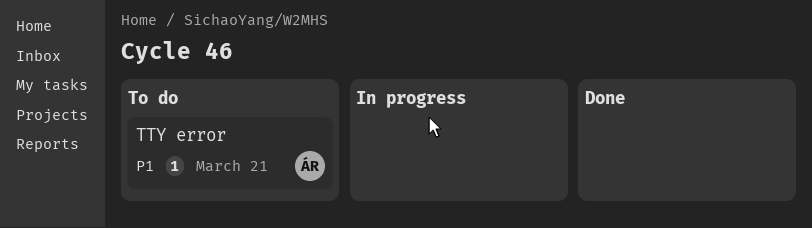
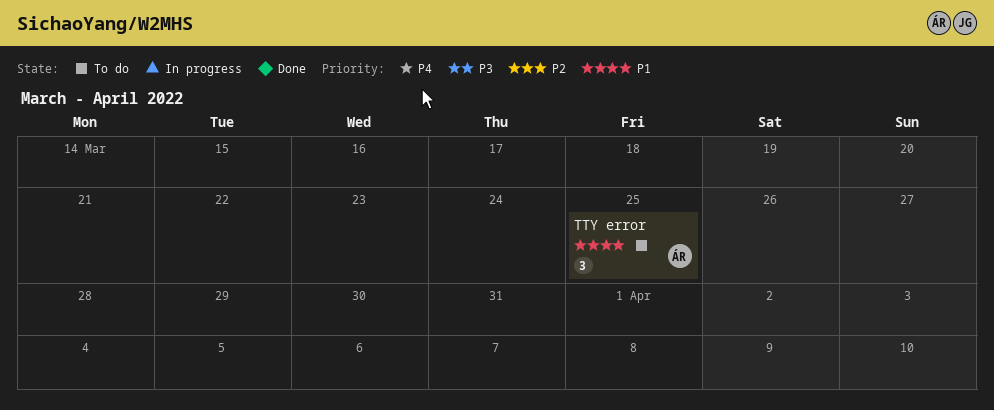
TTY error, estimate: 1 -> 3
TTY error, due: Mar 21 -> Mar 25

